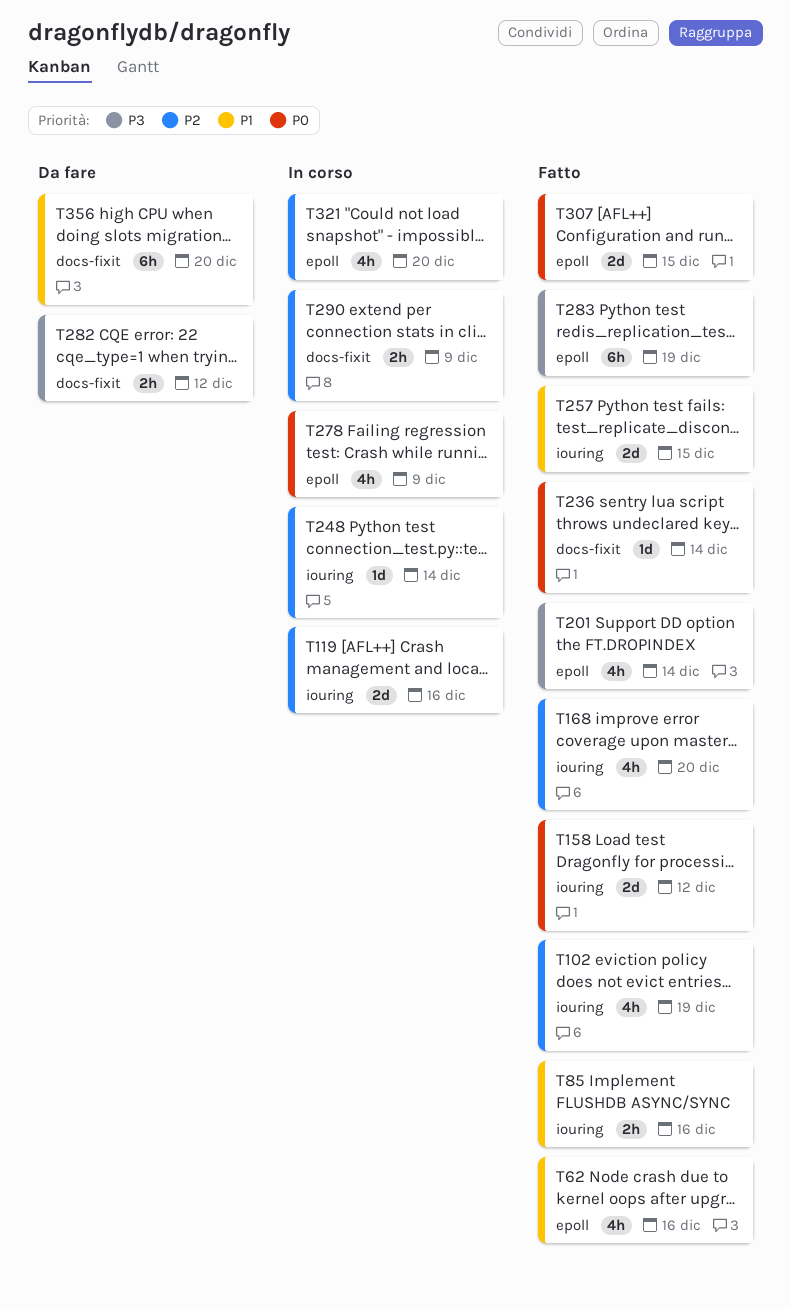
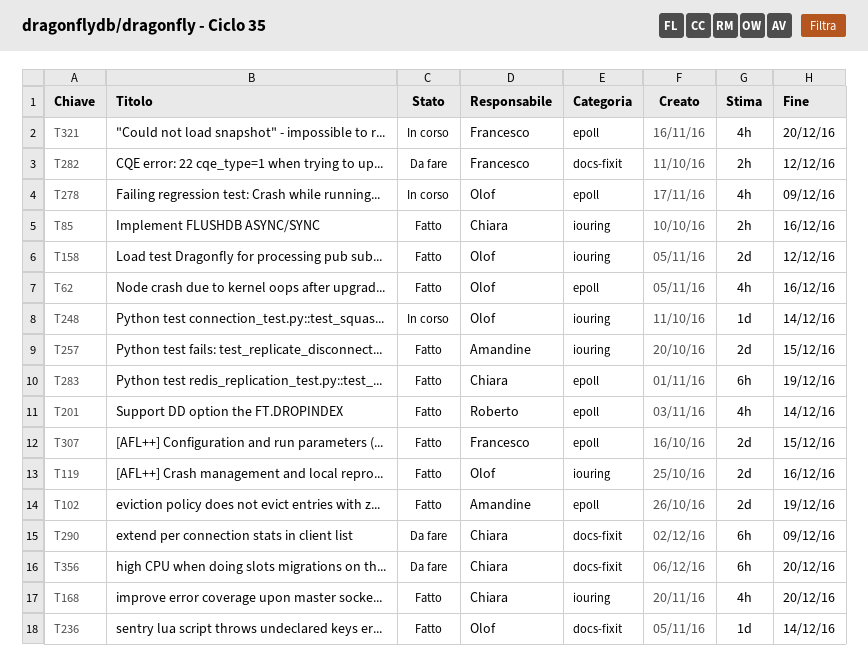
T102, label: iouring -> epoll
T102, estimate: 4h -> 2d
T119, status: In corso -> Fatto
T290, status: In corso -> Da fare
T290, estimate: 2h -> 6h

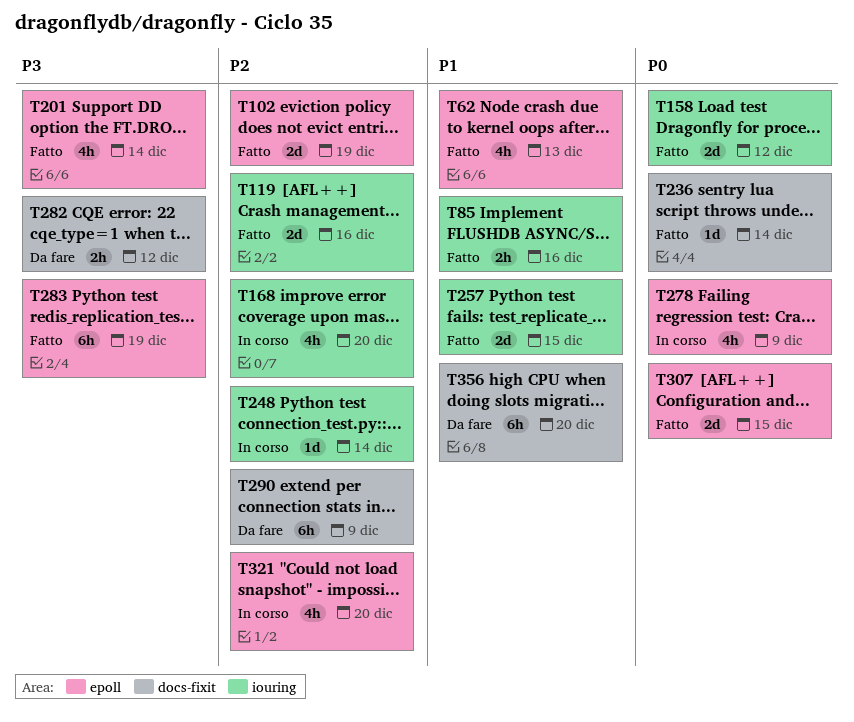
T62, due: Dec 16 -> Dec 13
T168, status: Fatto -> In corso

